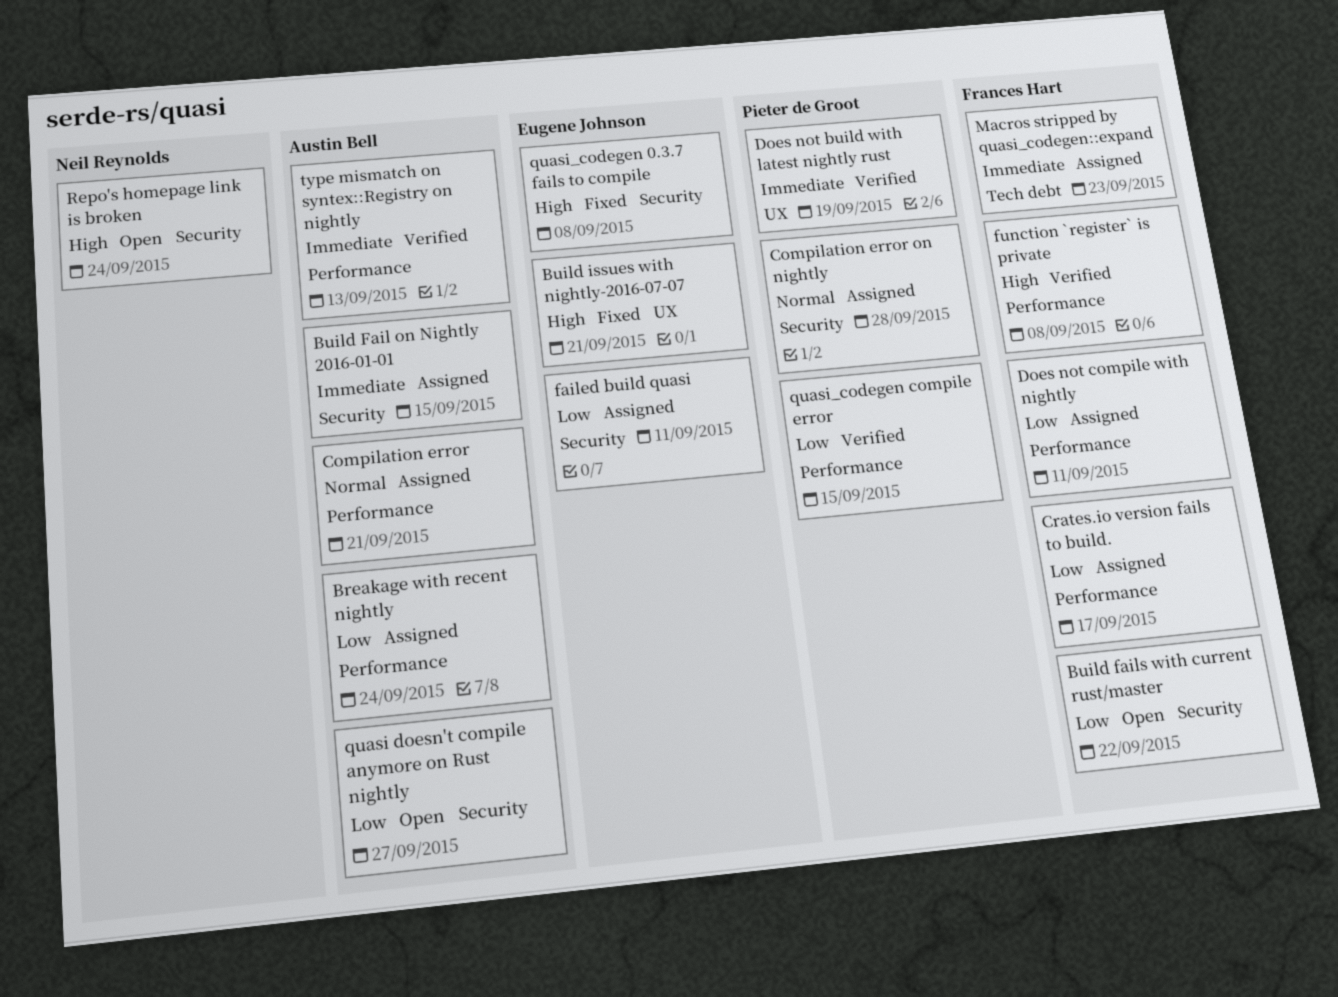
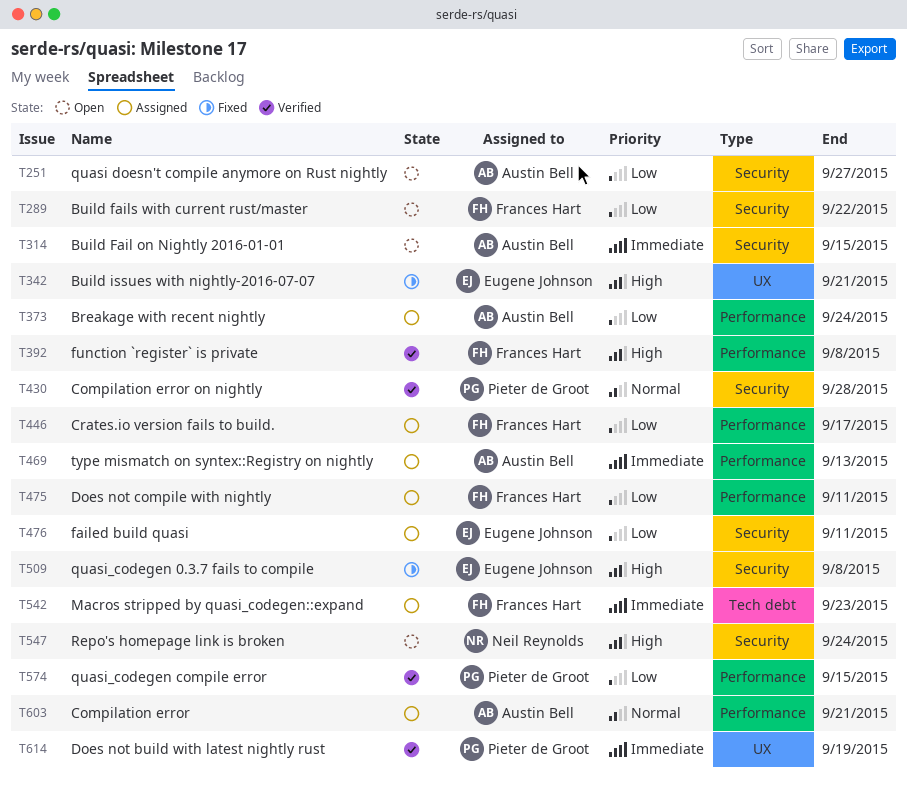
Build Fail on Nightly 2016-01-01, status: Assigned -> Open
Compilation error on nightly, status: Assigned -> Verified
type mismatch on syntex::Registry on nightly, status: Verified -> Assigned

